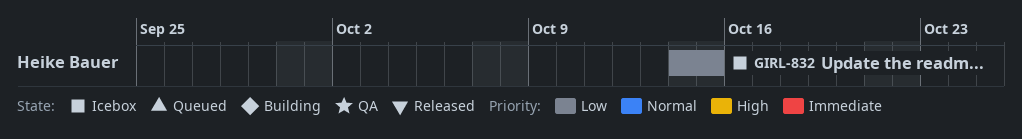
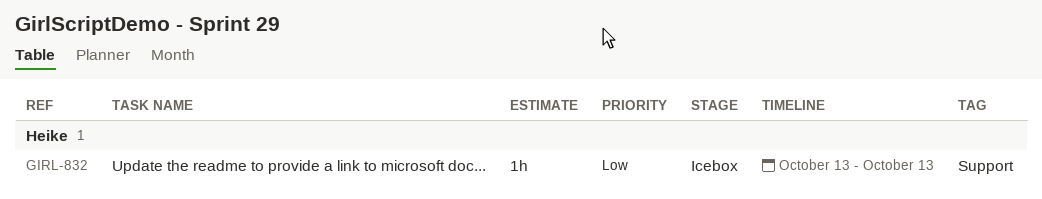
GIRL-832, start: Oct 14 -> Oct 13
GIRL-832, due: Oct 15 -> Oct 13

